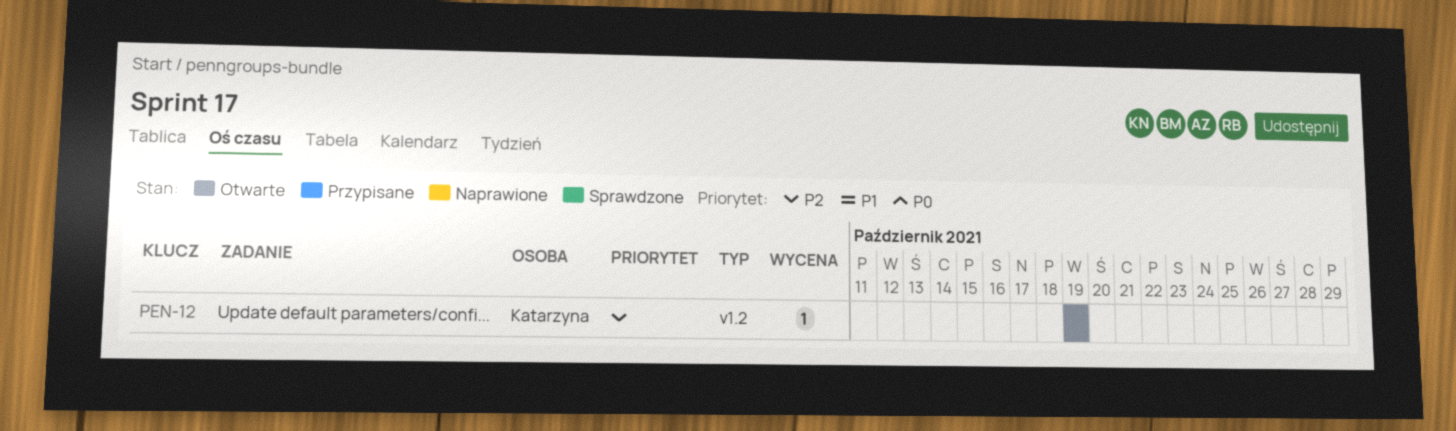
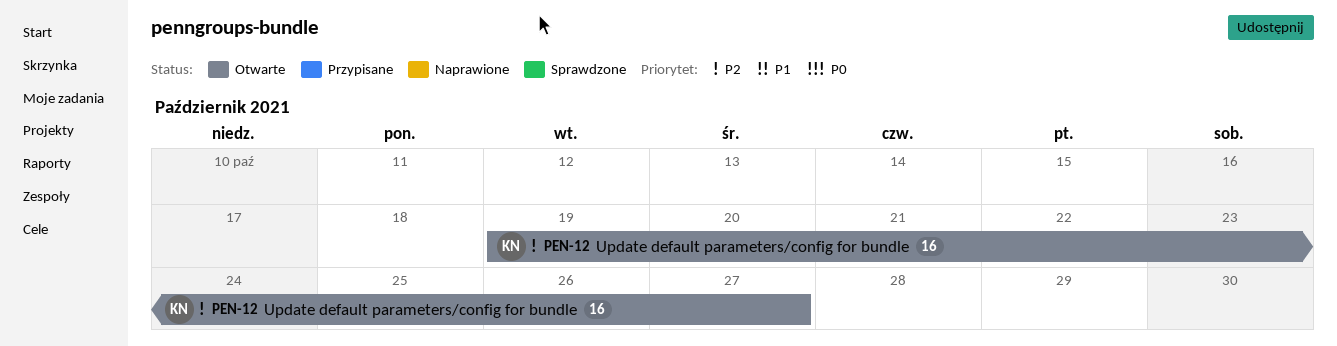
PEN-12, estimate: 1 -> 16
PEN-12, due: Oct 19 -> Oct 27

